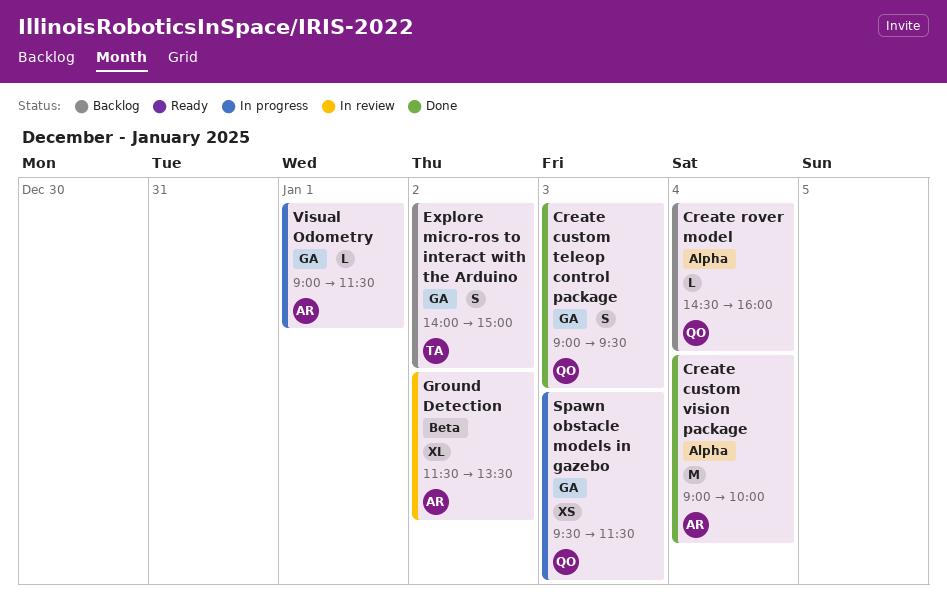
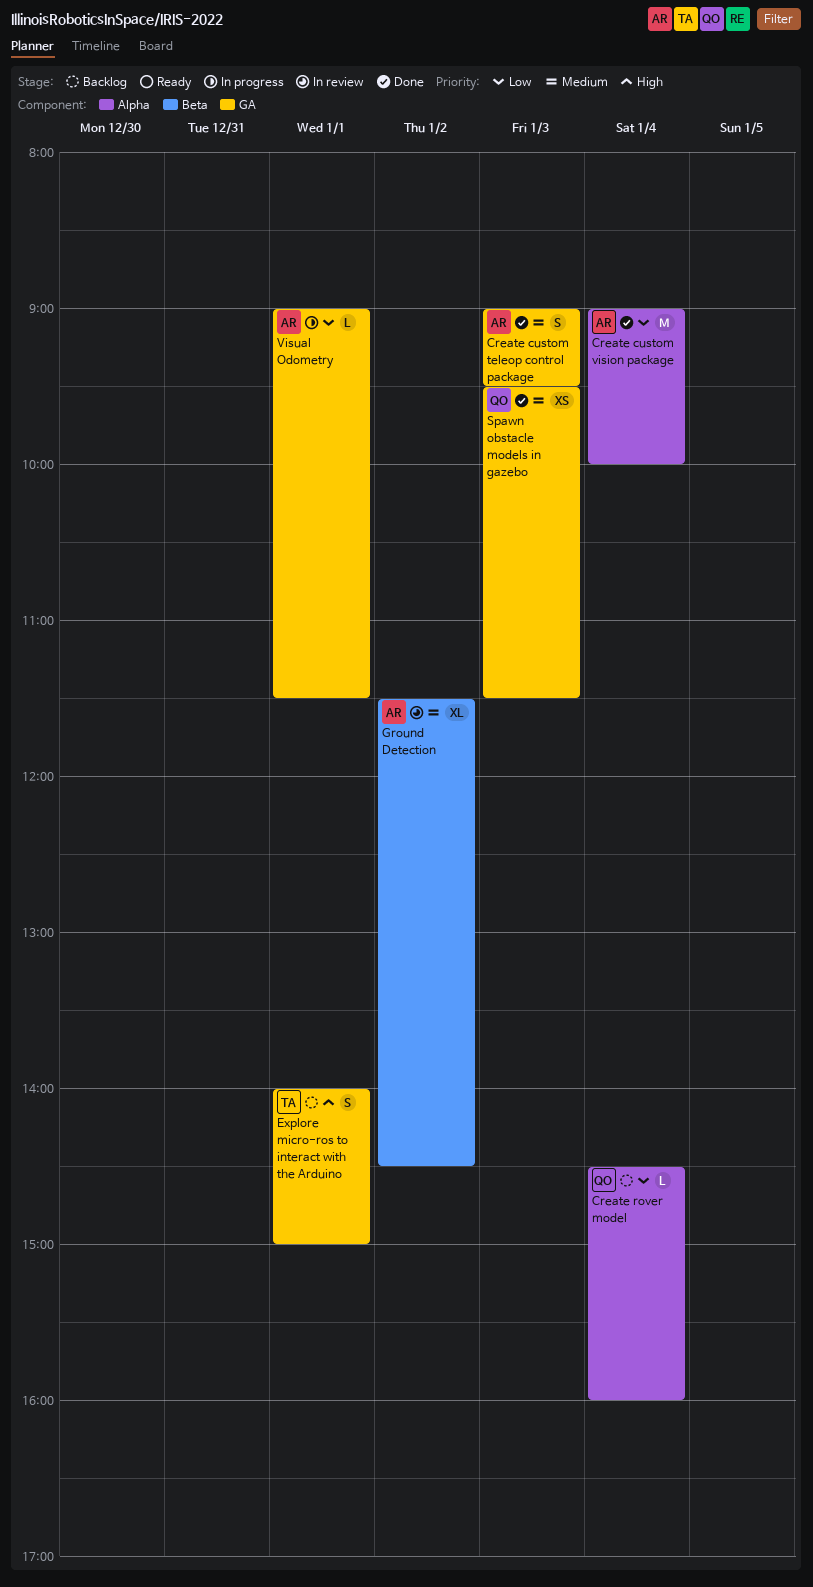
Create custom teleop control package, owner: QO -> AR
Explore micro-ros to interact with the Arduino, day: Jan 2 -> Jan 1
Ground Detection, ends: 13:30 -> 14:30
Spawn obstacle models in gazebo, status: In progress -> Done

